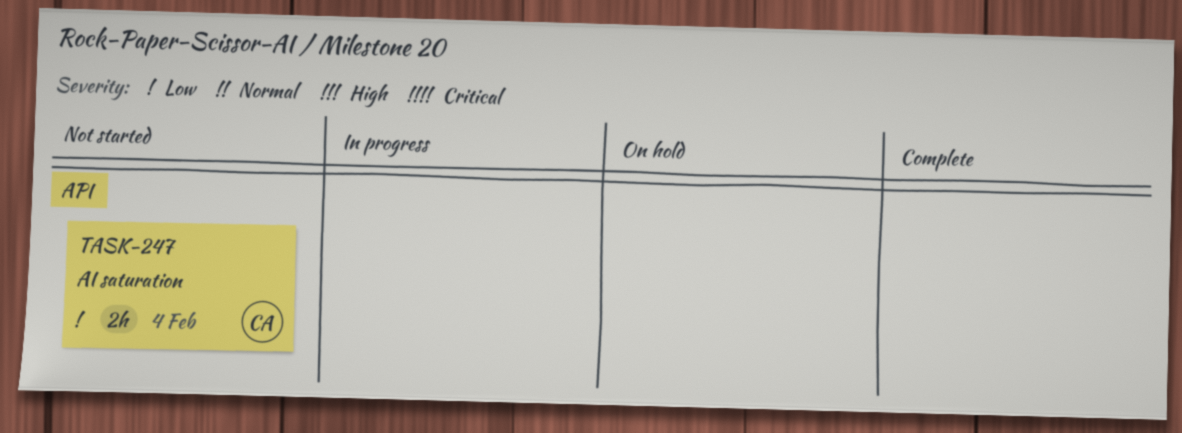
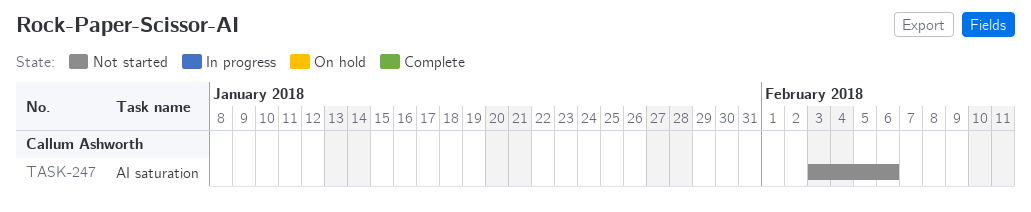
TASK-247, due: Feb 4 -> Feb 6

